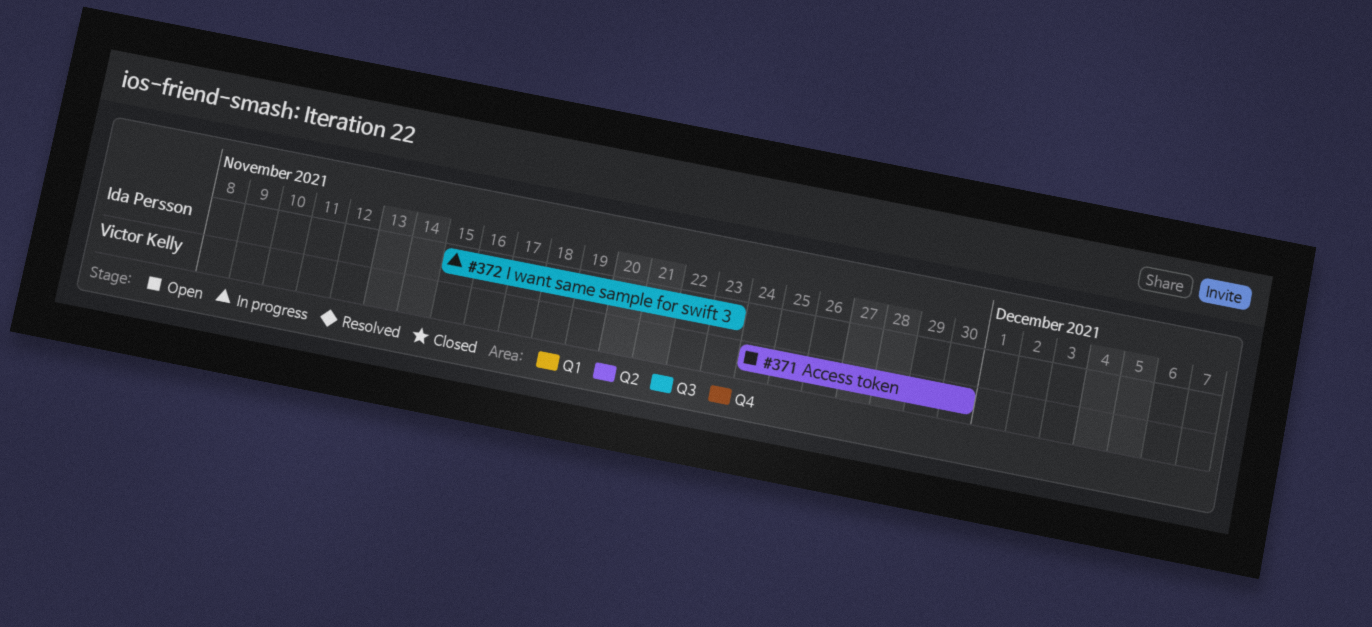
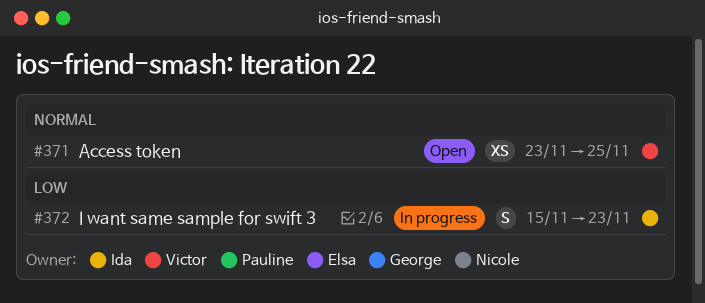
#371, start: Nov 24 -> Nov 23
#371, due: Nov 30 -> Nov 25

